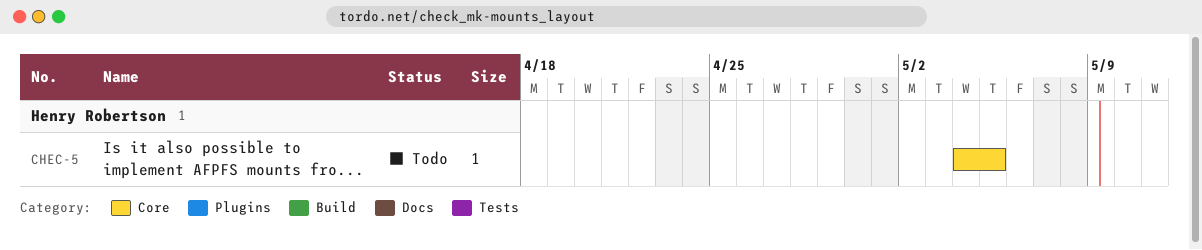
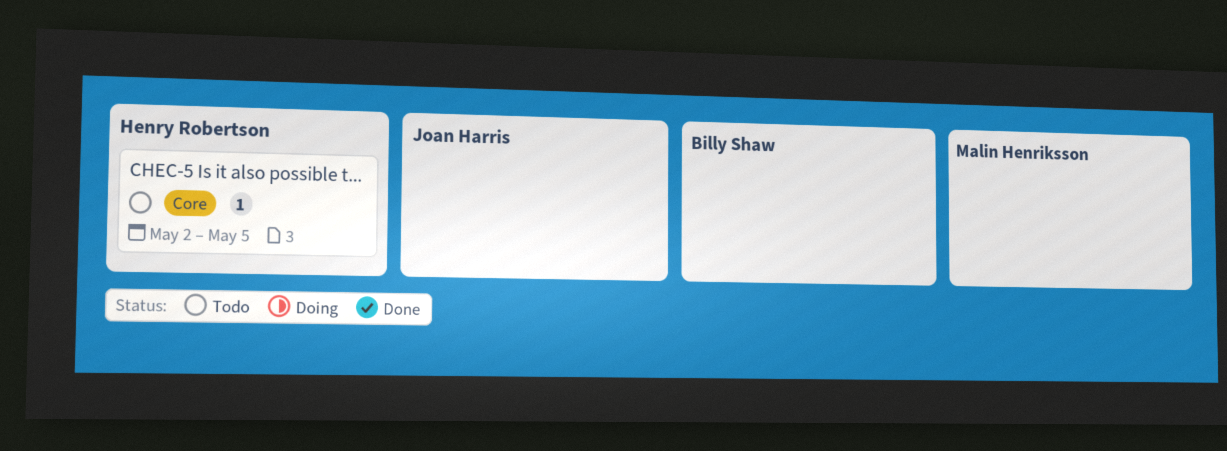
CHEC-5, start: May 4 -> May 2

